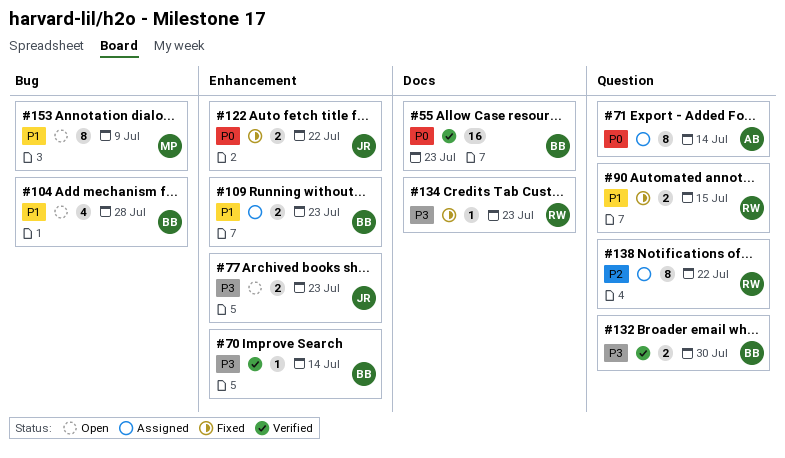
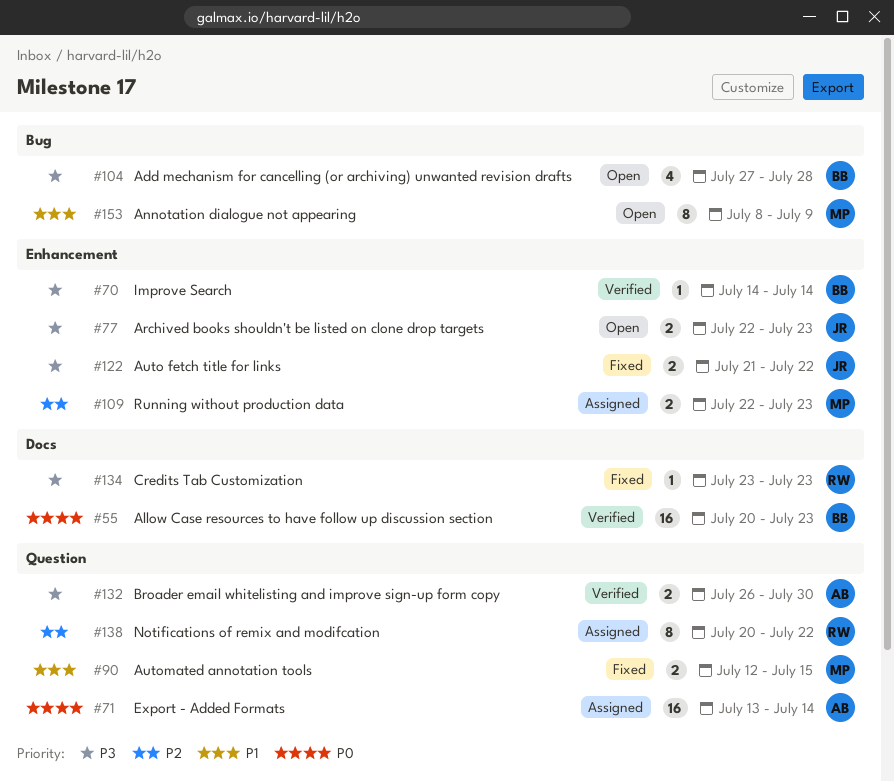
#71, estimate: 8 -> 16
#90, owner: RW -> MP
#104, priority: P1 -> P3
#109, owner: BB -> MP
#109, priority: P1 -> P2
#122, priority: P0 -> P3
#132, owner: BB -> AB

